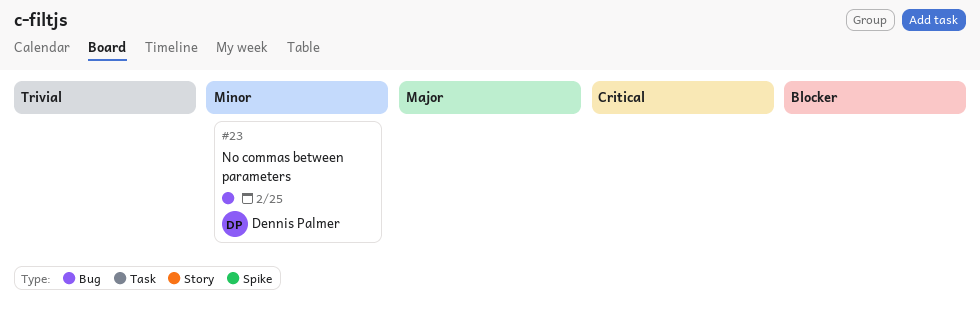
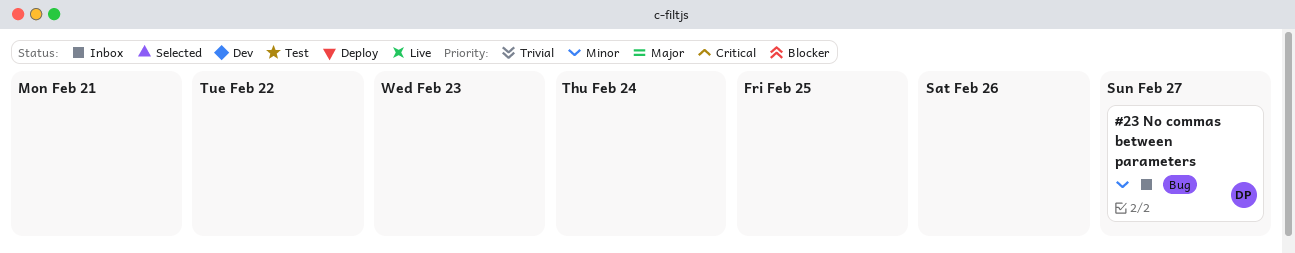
#23, due: Feb 25 -> Feb 27

